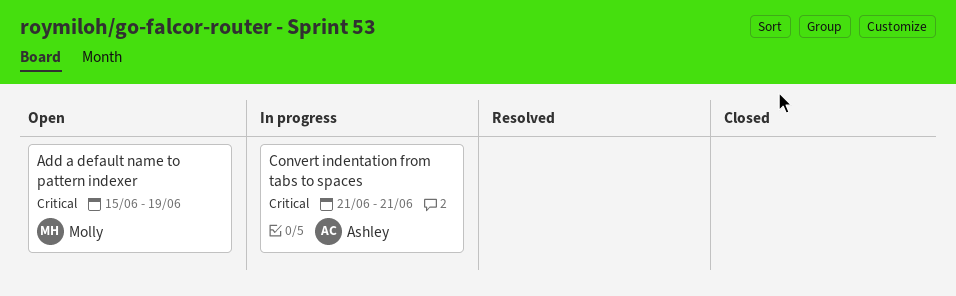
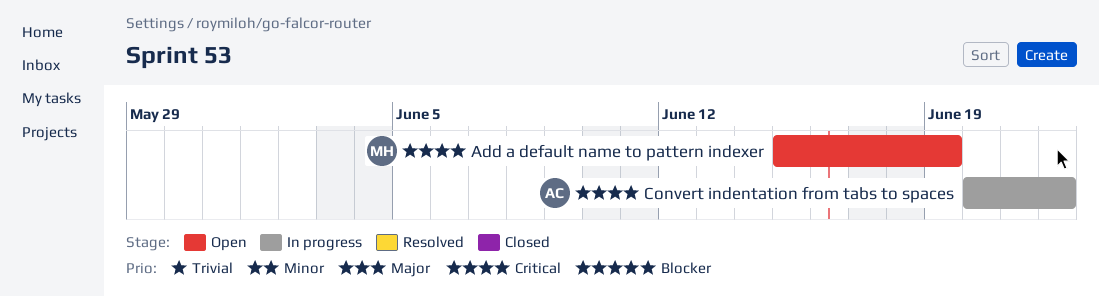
Convert indentation from tabs to spaces, start: Jun 21 -> Jun 20
Convert indentation from tabs to spaces, due: Jun 21 -> Jun 22

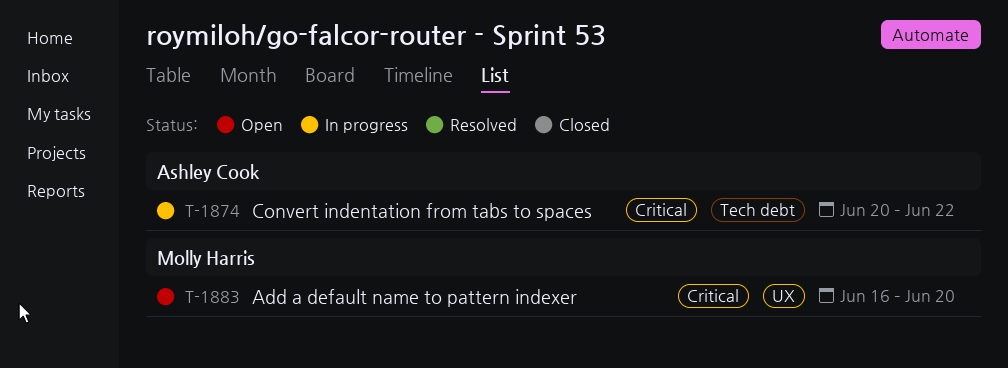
Add a default name to pattern indexer, start: Jun 15 -> Jun 16
Add a default name to pattern indexer, due: Jun 19 -> Jun 20

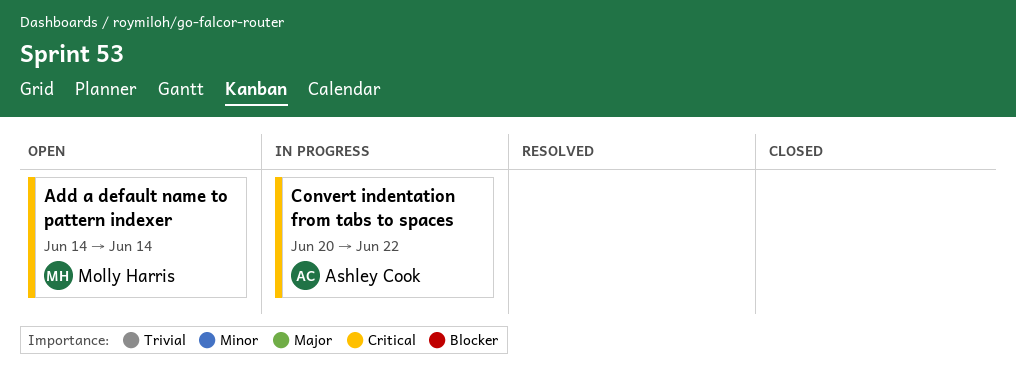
Add a default name to pattern indexer, start: Jun 16 -> Jun 14
Add a default name to pattern indexer, due: Jun 20 -> Jun 14

